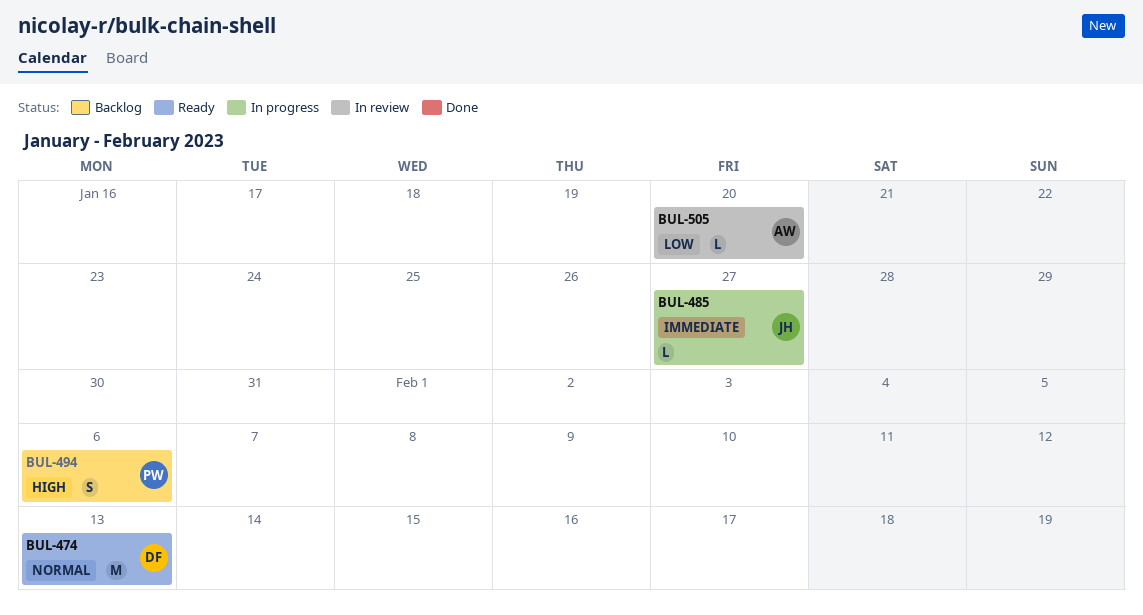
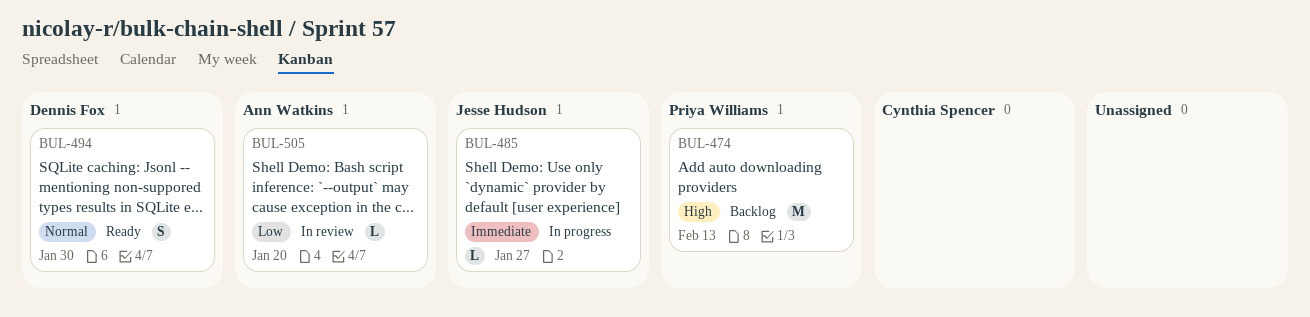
BUL-474, status: Ready -> Backlog
BUL-474, owner: Dennis Fox -> Priya Williams
BUL-474, priority: Normal -> High
BUL-494, status: Backlog -> Ready
BUL-494, owner: Priya Williams -> Dennis Fox
BUL-494, priority: High -> Normal
BUL-494, due: Feb 6 -> Jan 30

